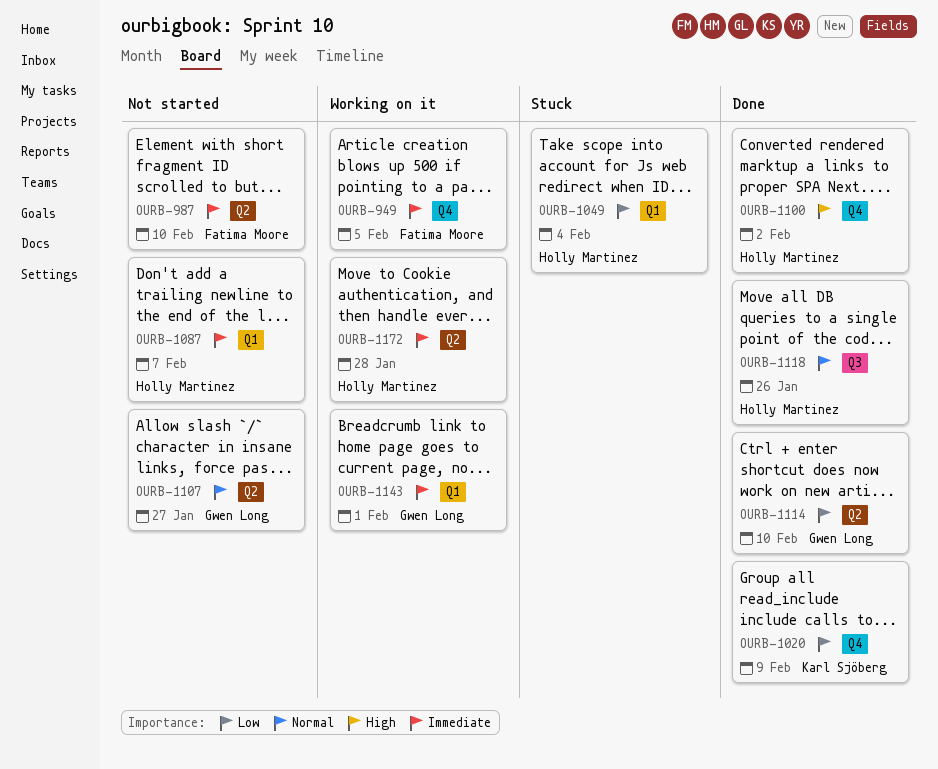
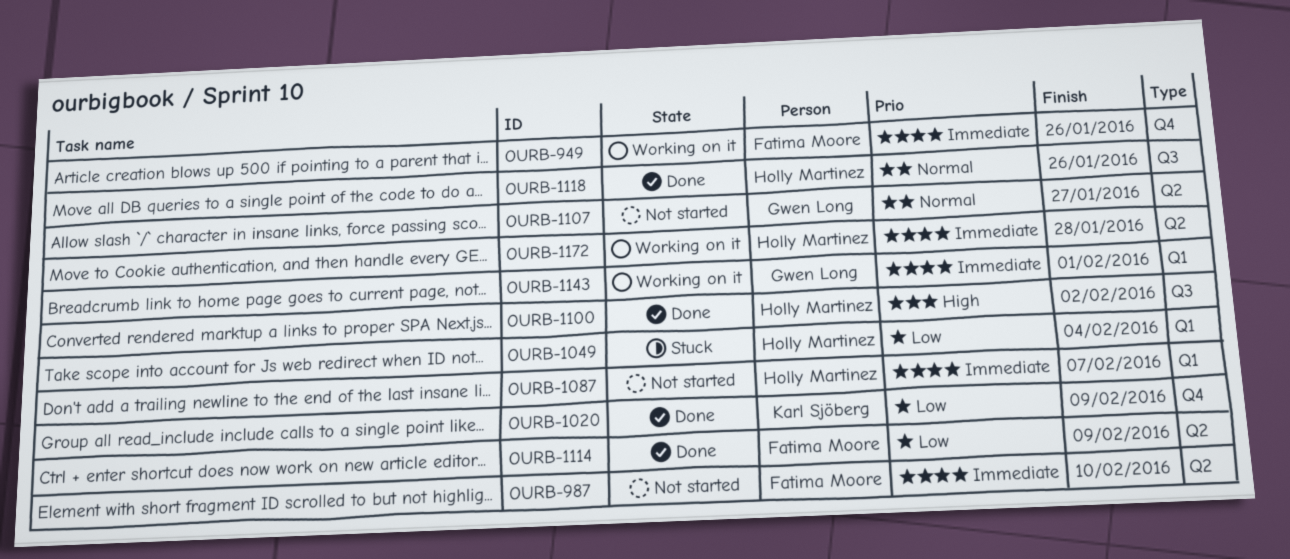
OURB-949, due: Feb 5 -> Jan 26
OURB-1100, label: Q4 -> Q3
OURB-1114, owner: Gwen Long -> Fatima Moore
OURB-1114, due: Feb 10 -> Feb 9

